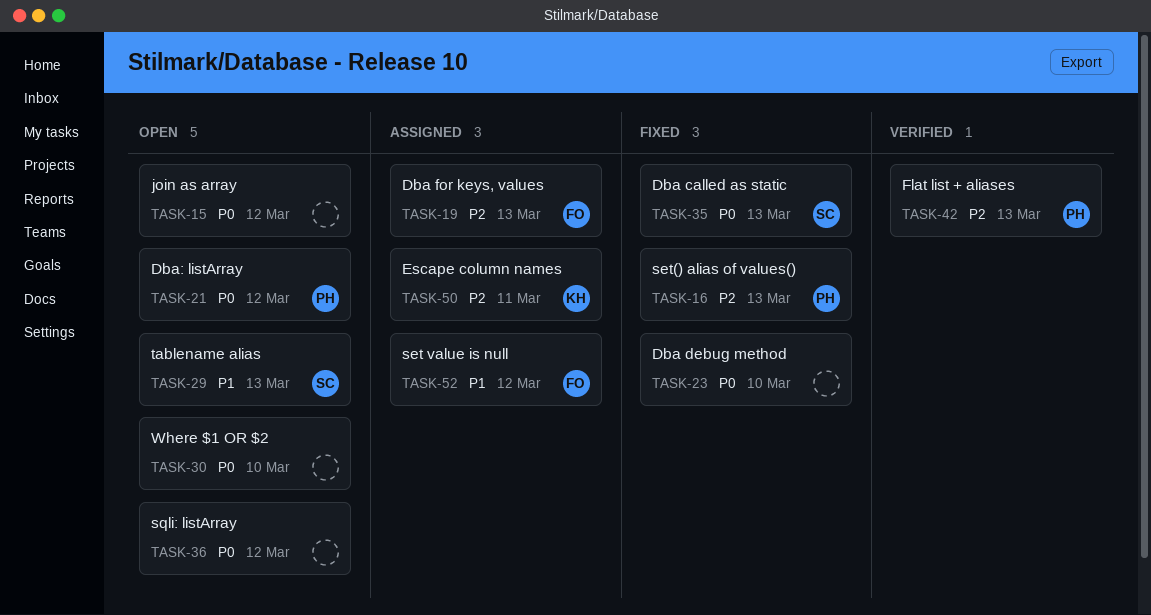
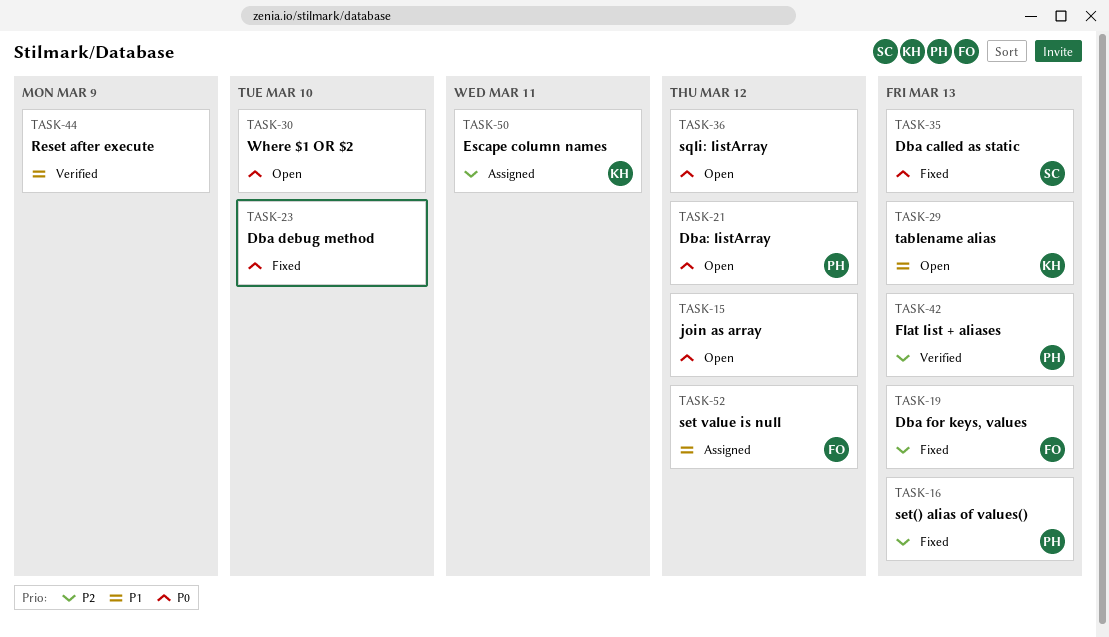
TASK-19, status: Assigned -> Fixed
TASK-29, owner: SC -> KH
TASK-44: none -> present

